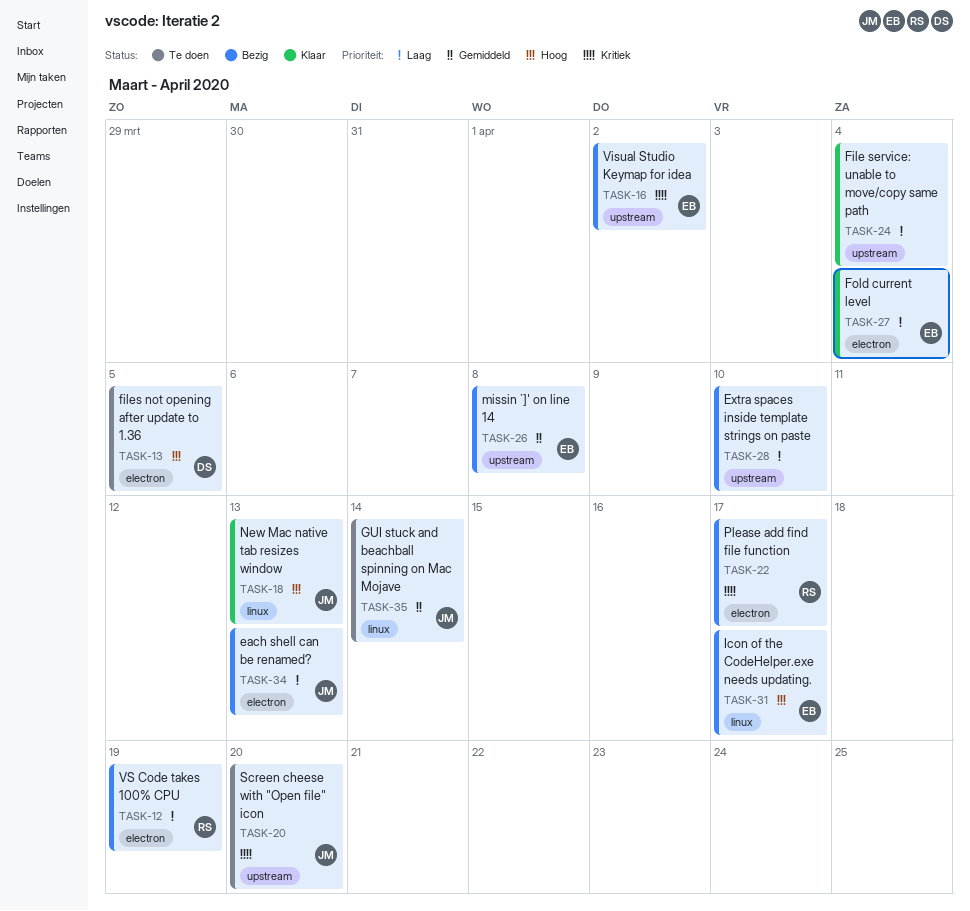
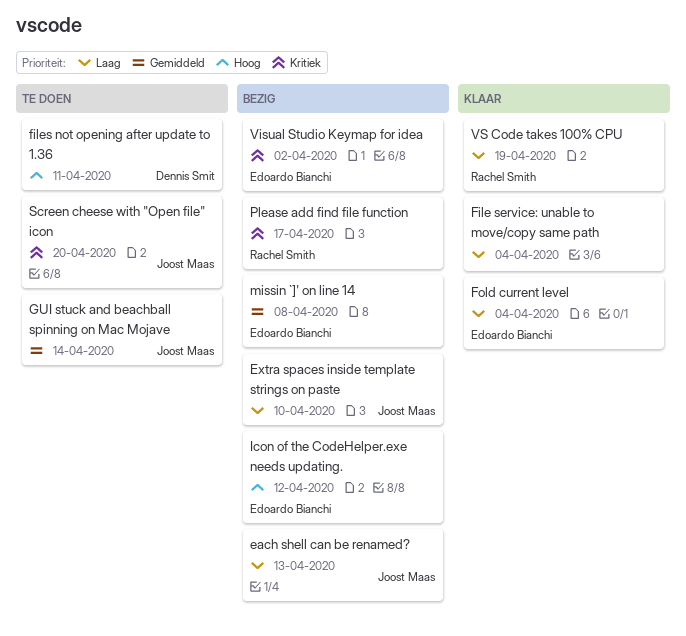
Extra spaces inside template strings on paste, owner: none -> Joost Maas
files not opening after update to 1.36, due: Apr 5 -> Apr 11
Icon of the CodeHelper.exe needs updating., due: Apr 17 -> Apr 12
New Mac native tab resizes window: present -> none
VS Code takes 100% CPU, status: Bezig -> Klaar

